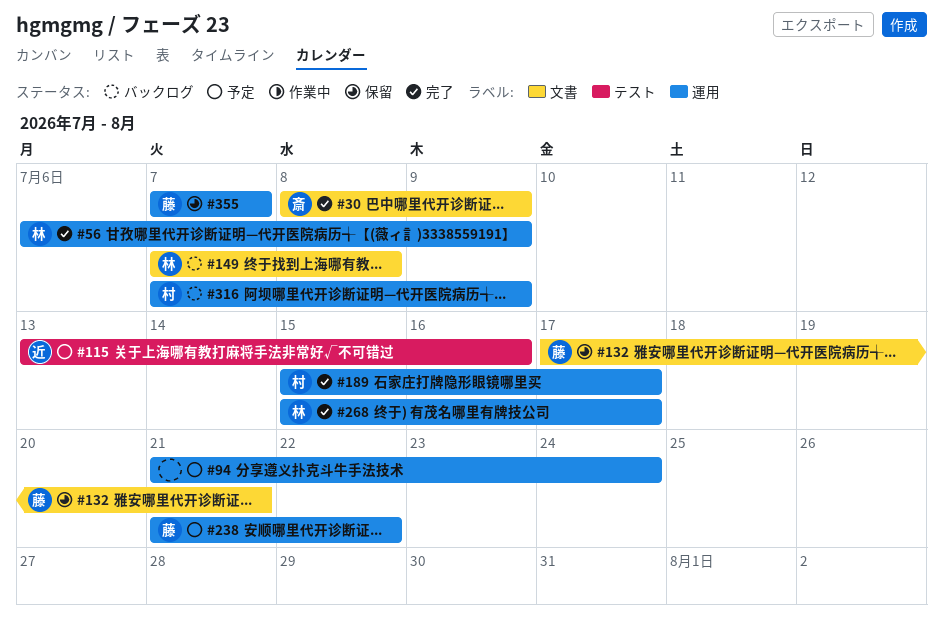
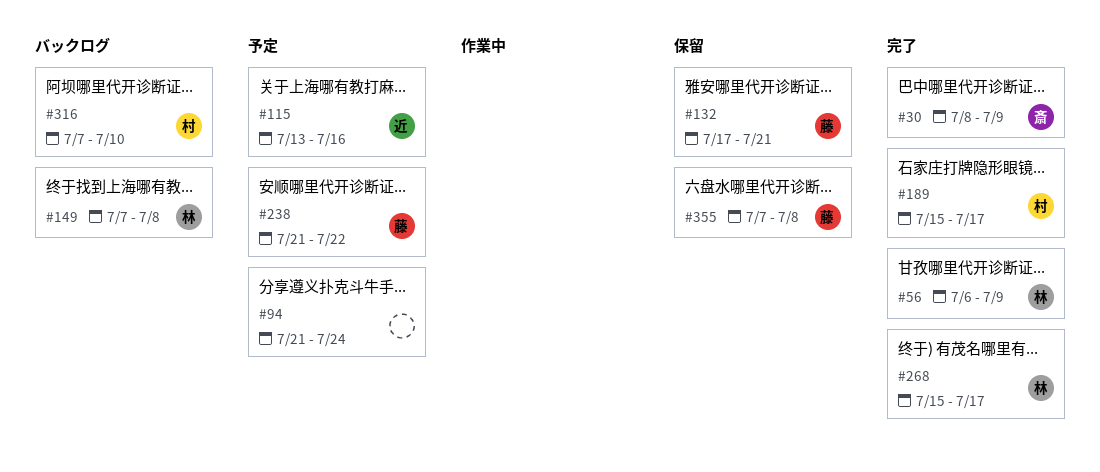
#316, due: Jul 9 -> Jul 10
#355, due: Jul 7 -> Jul 8

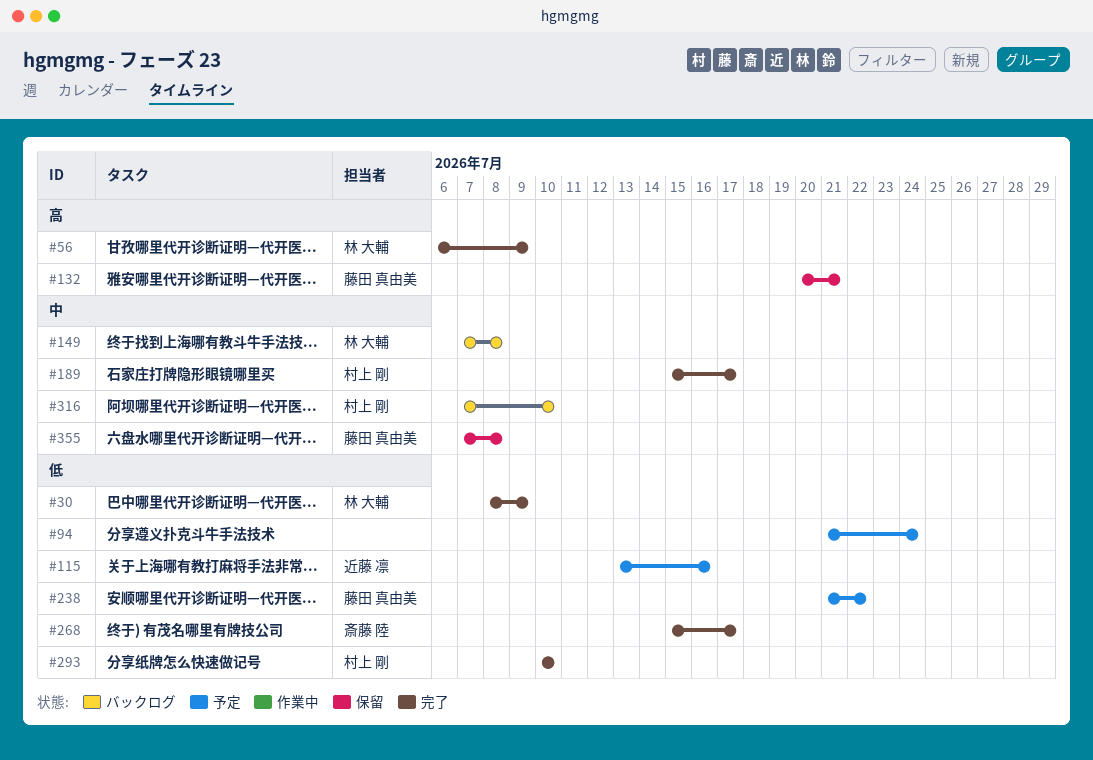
#30, owner: 斎藤 陸 -> 林 大輔
#132, start: Jul 17 -> Jul 20
#268, owner: 林 大輔 -> 斎藤 陸
#293: none -> present

